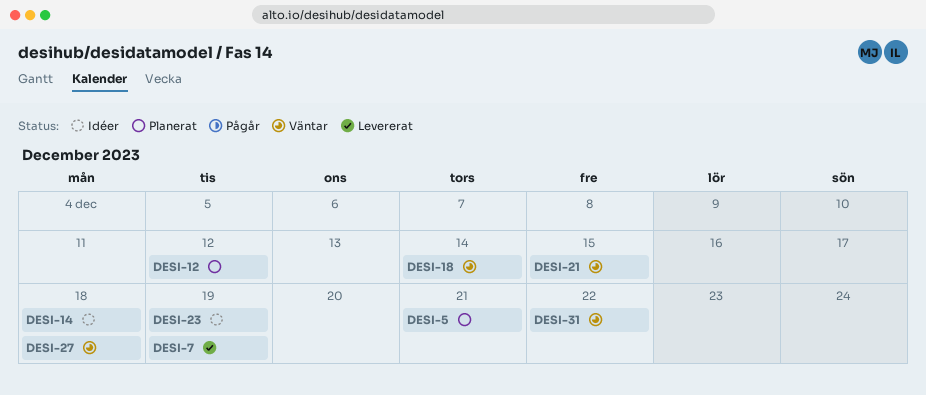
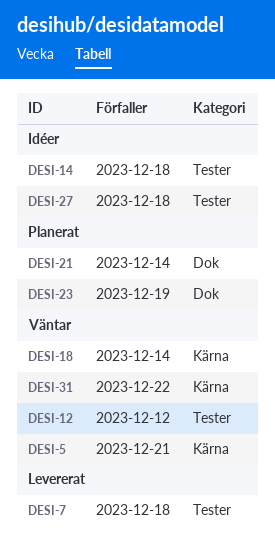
DESI-5, status: Planerat -> Väntar
DESI-7, due: Dec 19 -> Dec 18
DESI-12, status: Planerat -> Väntar
DESI-21, status: Väntar -> Planerat
DESI-21, due: Dec 15 -> Dec 14
DESI-23, status: Idéer -> Planerat
DESI-27, status: Väntar -> Idéer

